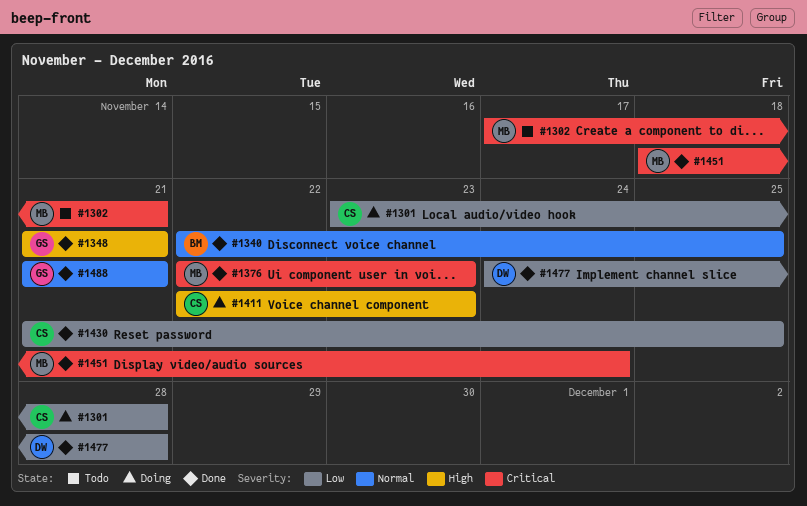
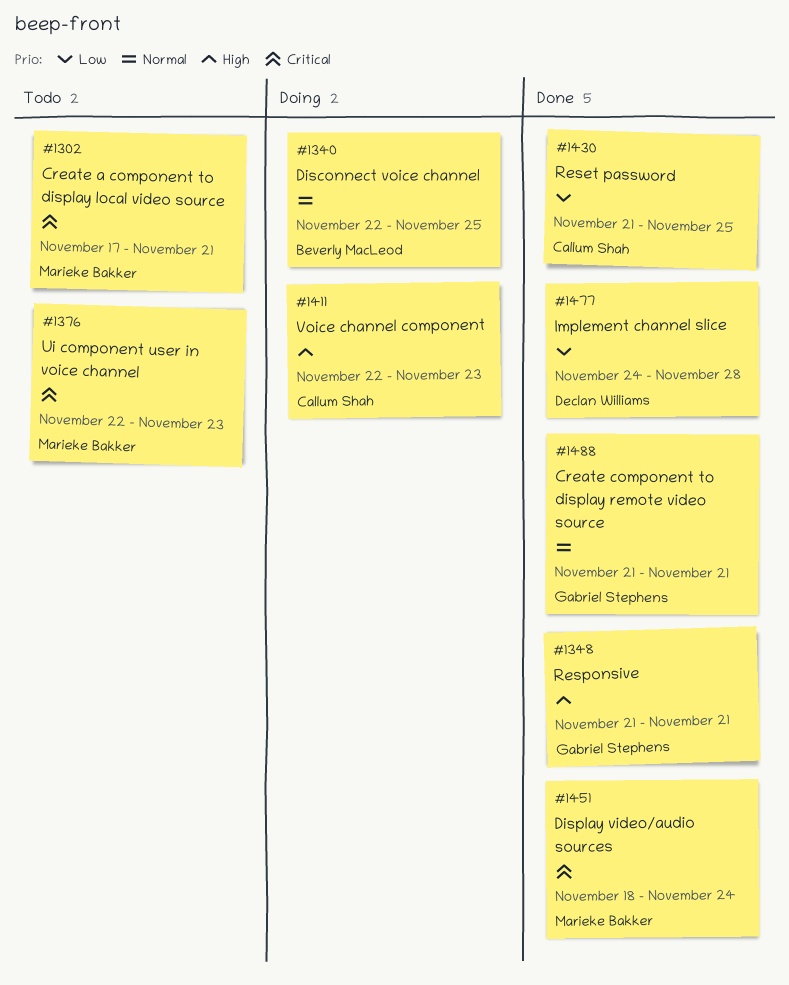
#1301: present -> none
#1340, status: Done -> Doing
#1376, status: Done -> Todo

